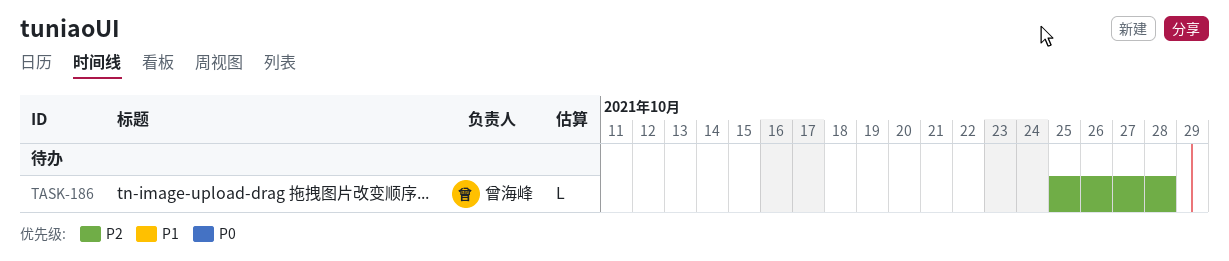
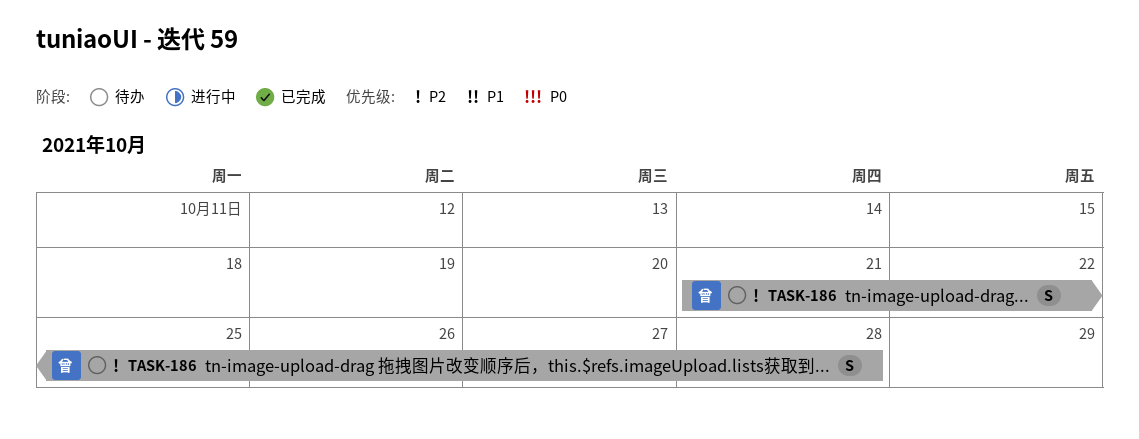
TASK-186, estimate: L -> S
TASK-186, start: Oct 25 -> Oct 21

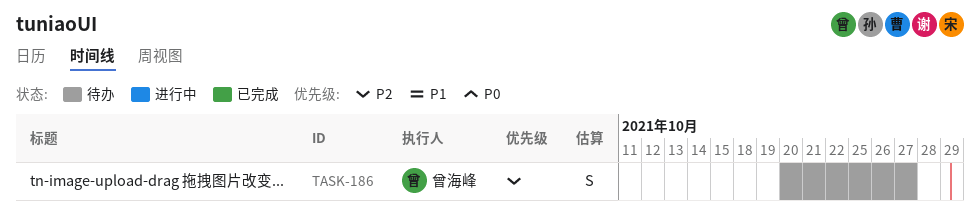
TASK-186, start: Oct 21 -> Oct 20
TASK-186, due: Oct 28 -> Oct 27

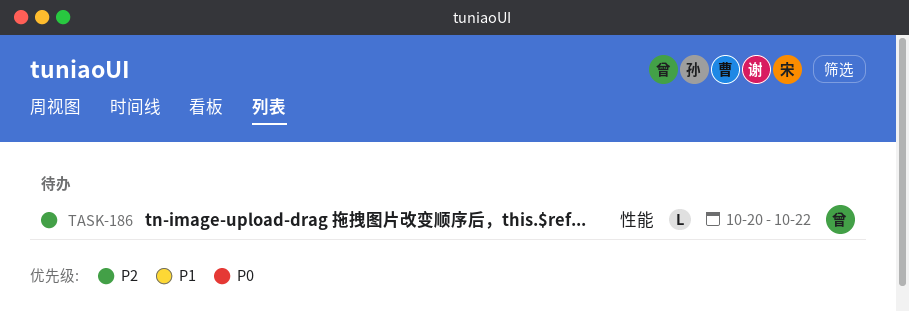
TASK-186, estimate: S -> L
TASK-186, due: Oct 27 -> Oct 22

